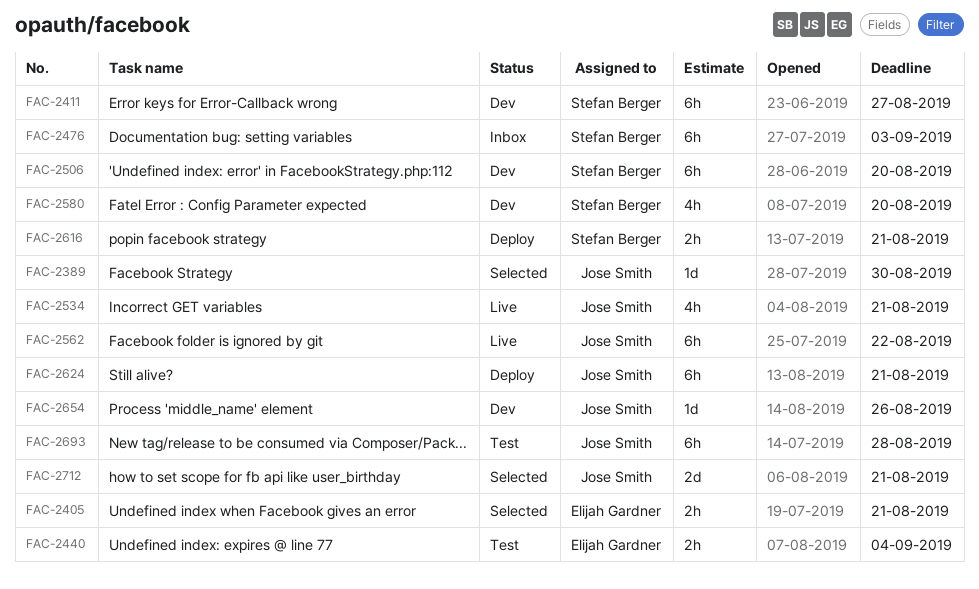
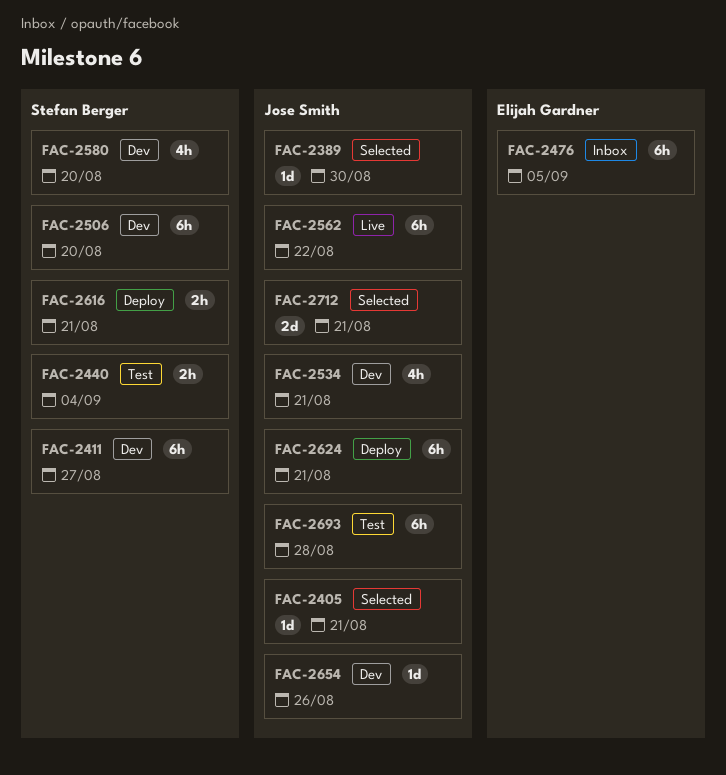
FAC-2405, owner: Elijah Gardner -> Jose Smith
FAC-2405, estimate: 2h -> 1d
FAC-2440, owner: Elijah Gardner -> Stefan Berger
FAC-2476, owner: Stefan Berger -> Elijah Gardner
FAC-2476, due: Sep 3 -> Sep 5
FAC-2534, status: Live -> Dev

